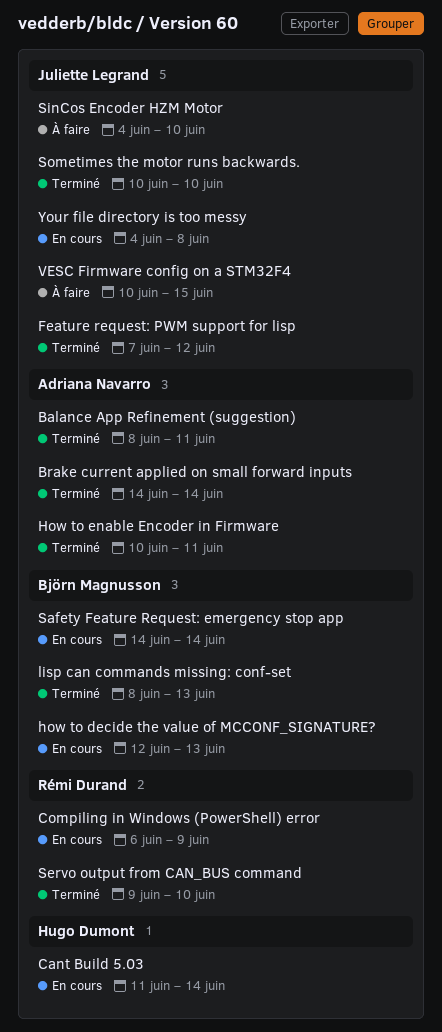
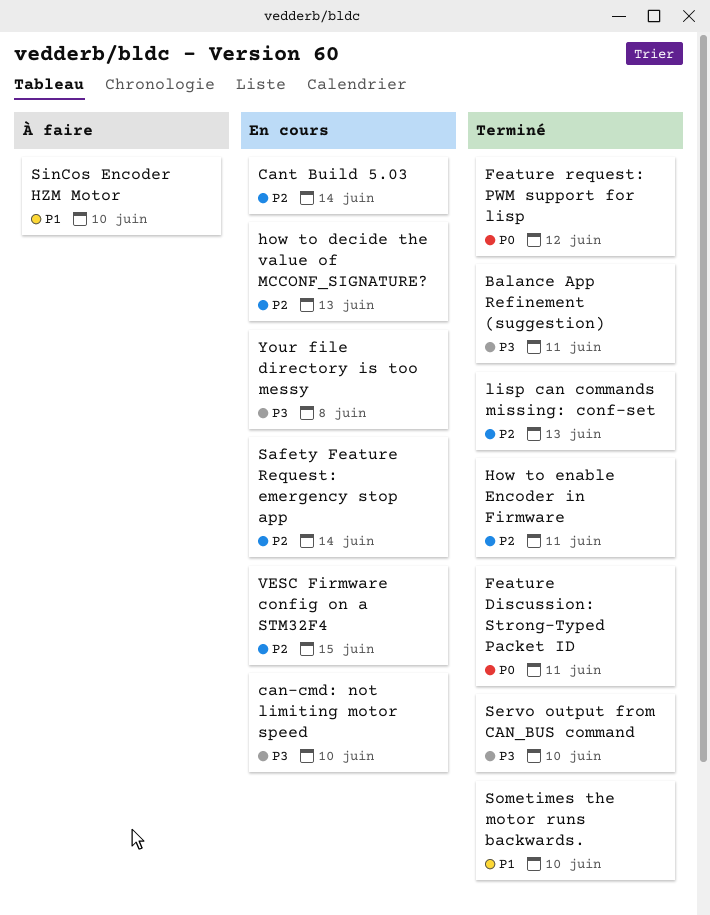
Brake current applied on small forward inputs: present -> none
can-cmd: not limiting motor speed: none -> present
Compiling in Windows (PowerShell) error: present -> none
Feature Discussion: Strong-Typed Packet ID: none -> present
VESC Firmware config on a STM32F4, status: À faire -> En cours

